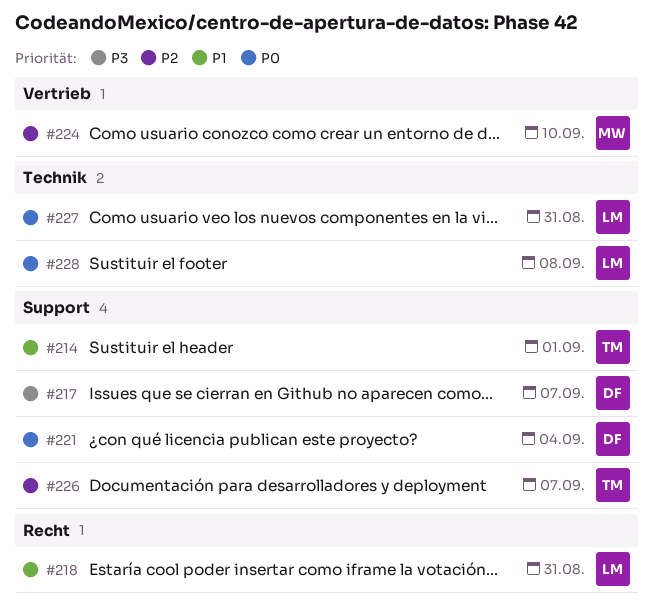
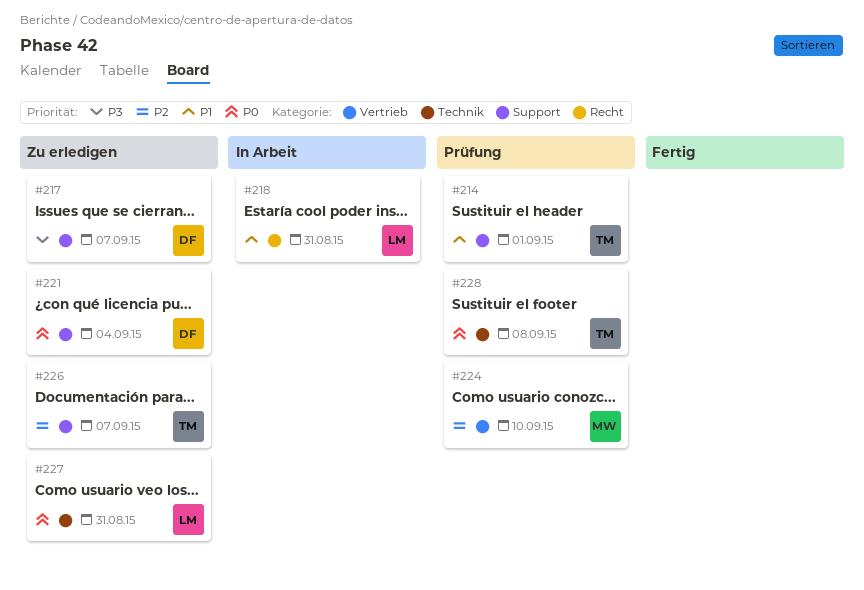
#228, owner: LM -> TM

